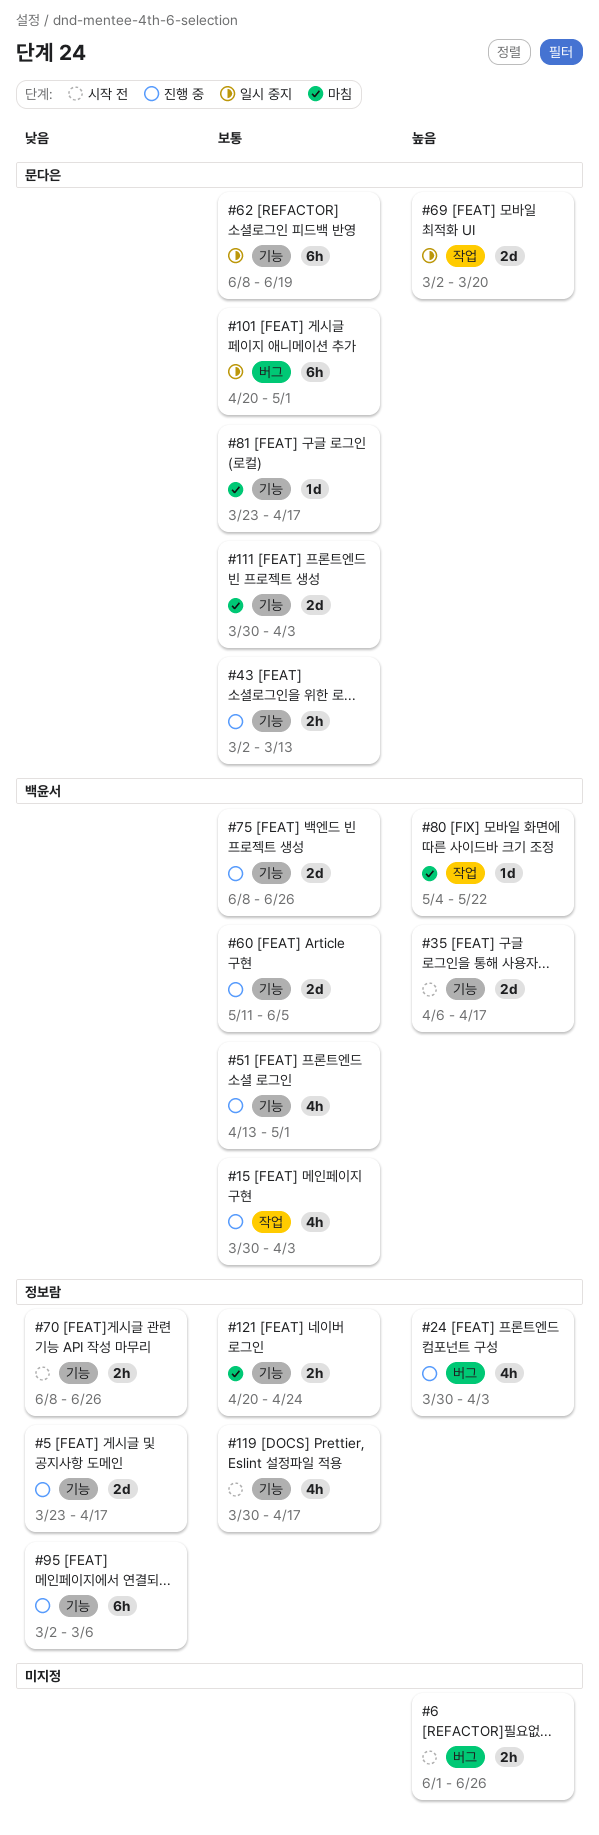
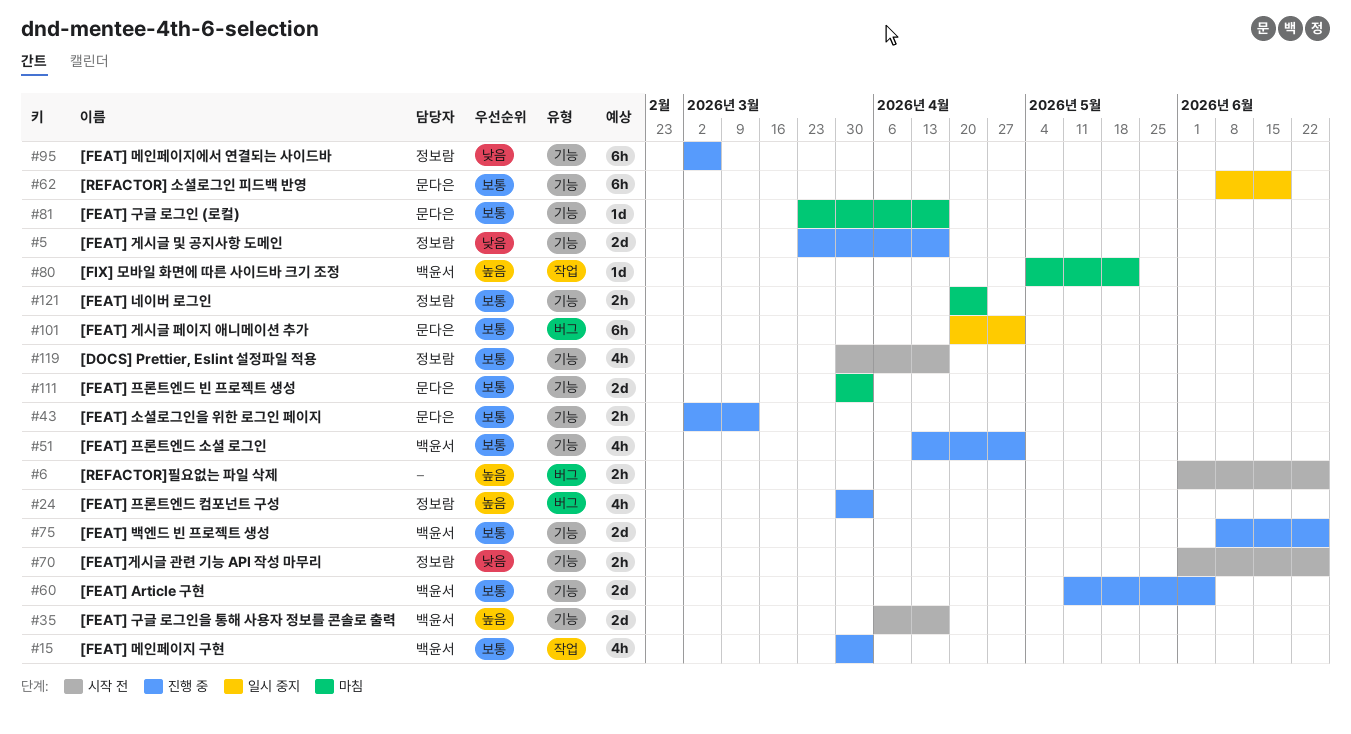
#69: present -> none
#70, start: Jun 8 -> Jun 1

